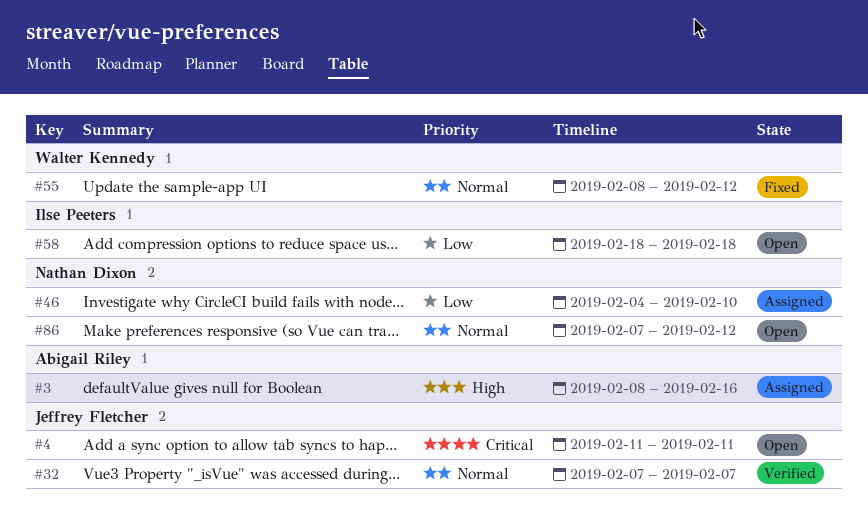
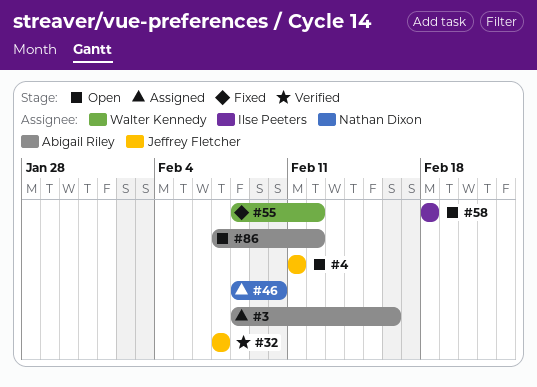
#46, start: Feb 4 -> Feb 8
#86, owner: Nathan Dixon -> Abigail Riley

